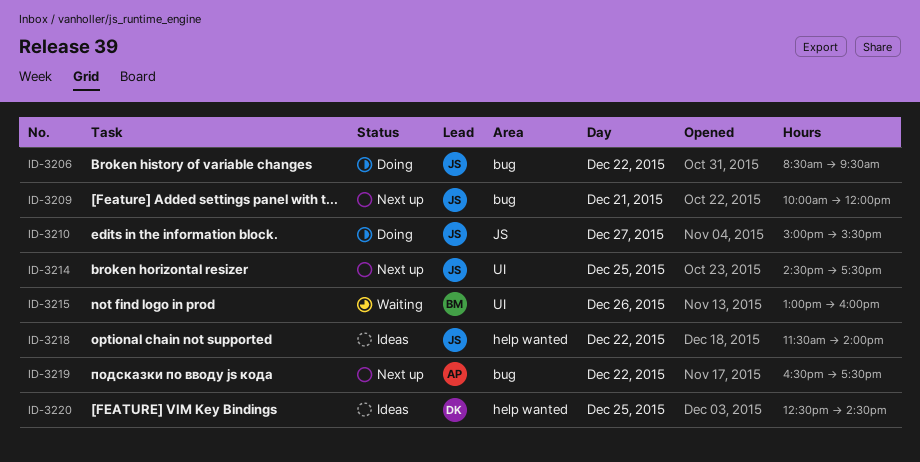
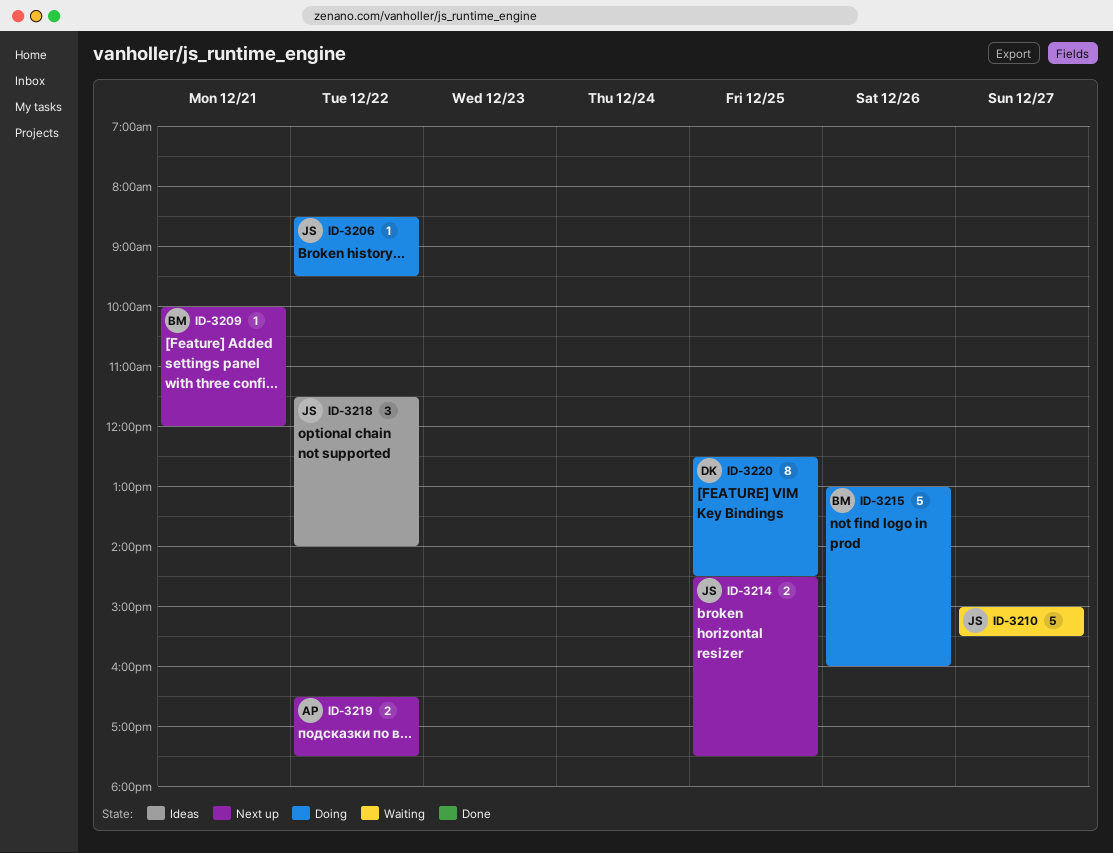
ID-3209, owner: JS -> BM
ID-3210, status: Doing -> Waiting
ID-3215, status: Waiting -> Doing
ID-3220, status: Ideas -> Doing

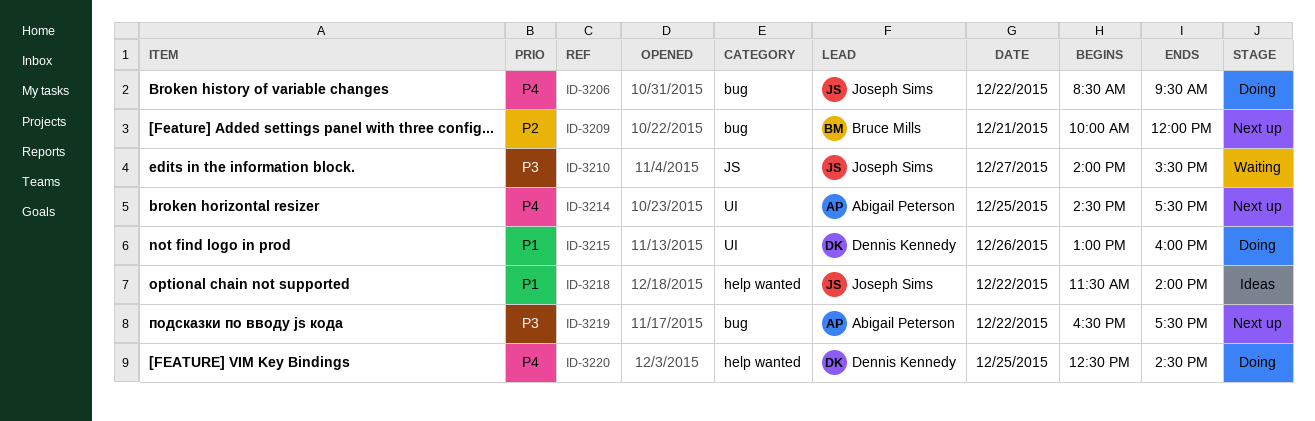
ID-3210, begins: 15:00 -> 14:00
ID-3214, owner: Joseph Sims -> Abigail Peterson
ID-3215, owner: Bruce Mills -> Dennis Kennedy

